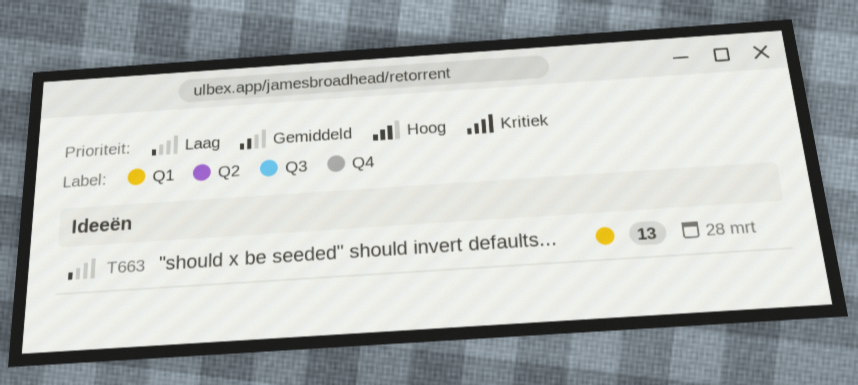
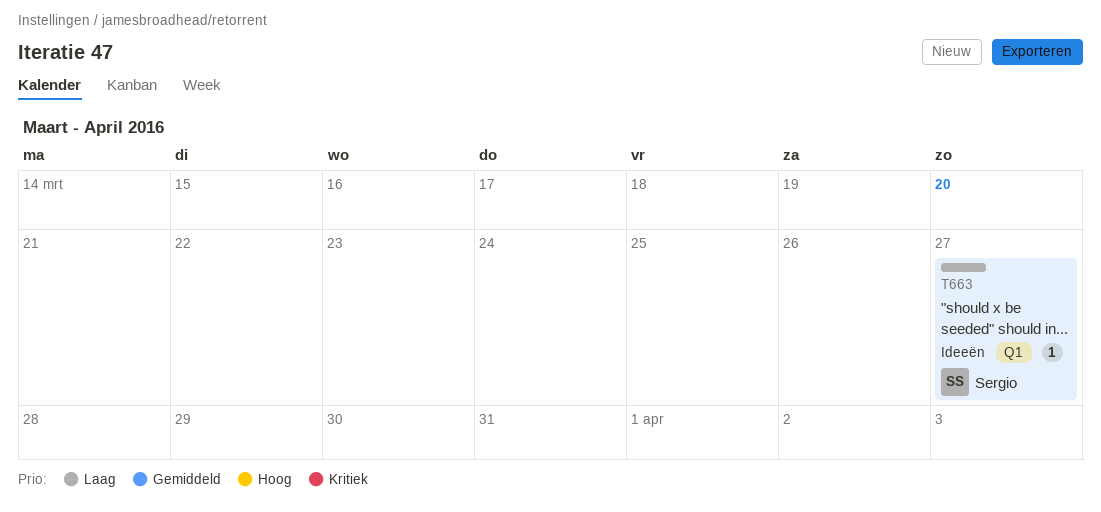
T663, estimate: 13 -> 1
T663, due: Mar 28 -> Mar 27

